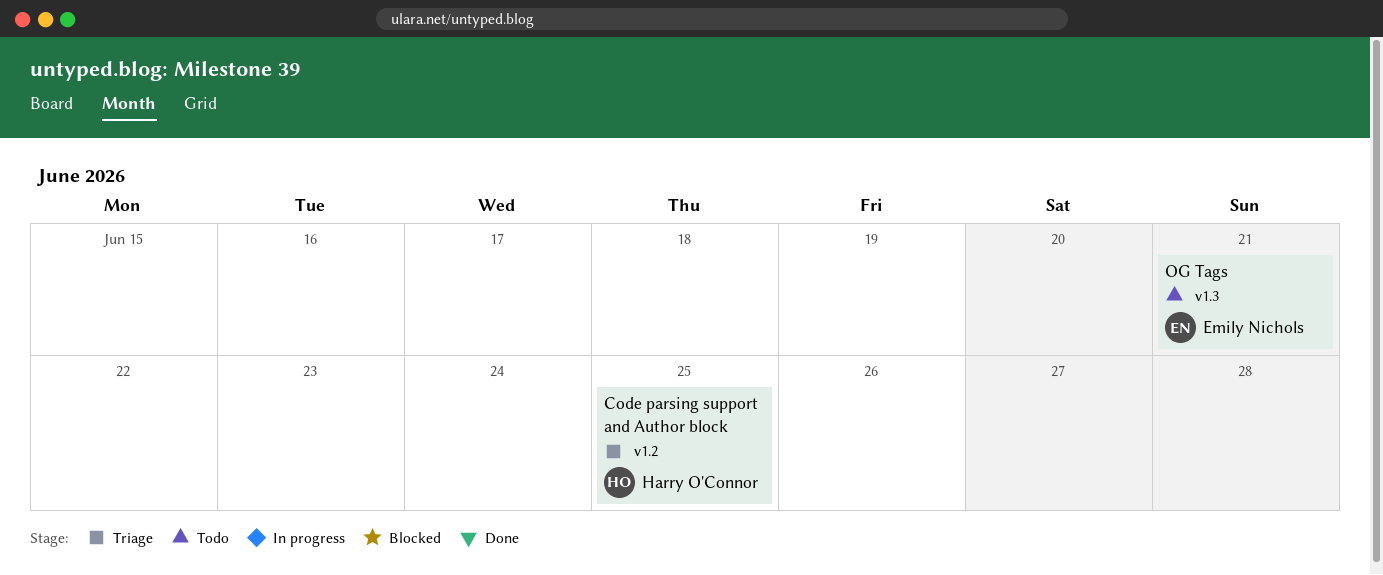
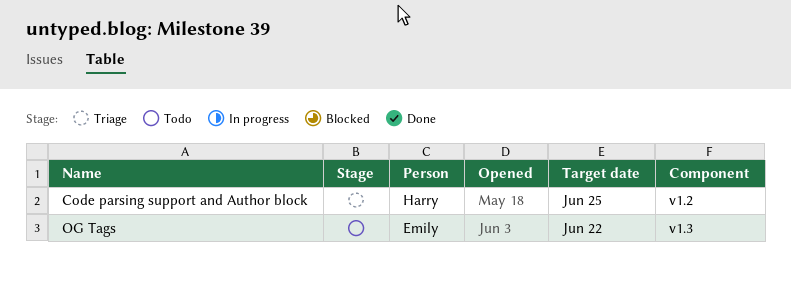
OG Tags, due: Jun 21 -> Jun 22

